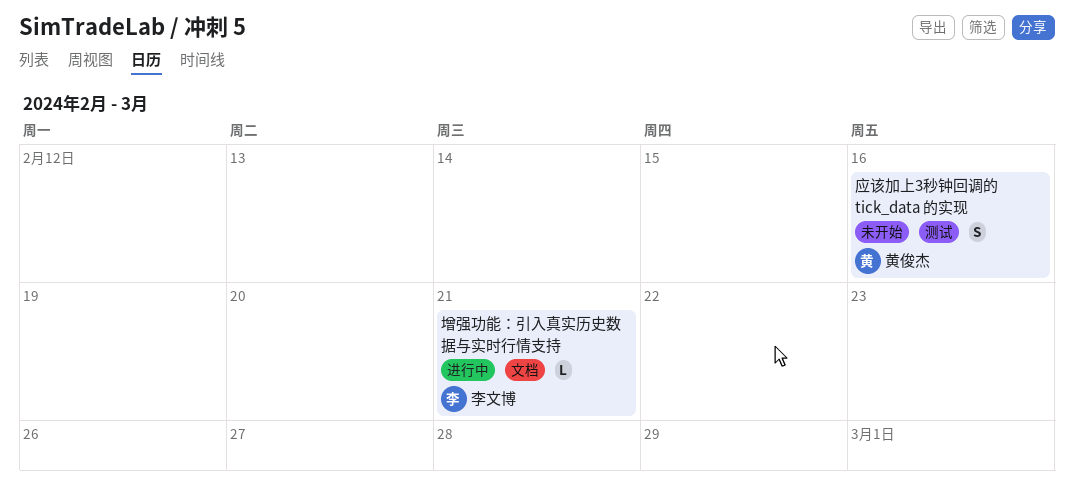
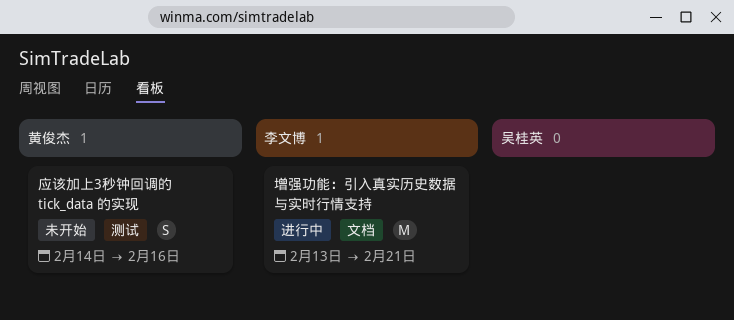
增强功能：引入真实历史数据与实时行情支持, estimate: L -> M

